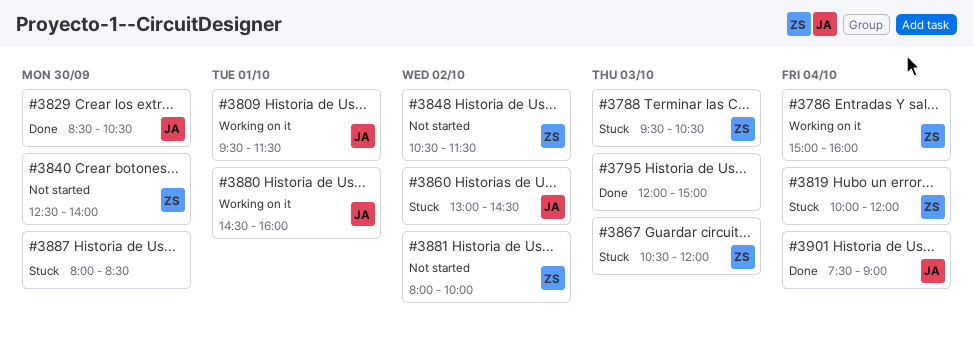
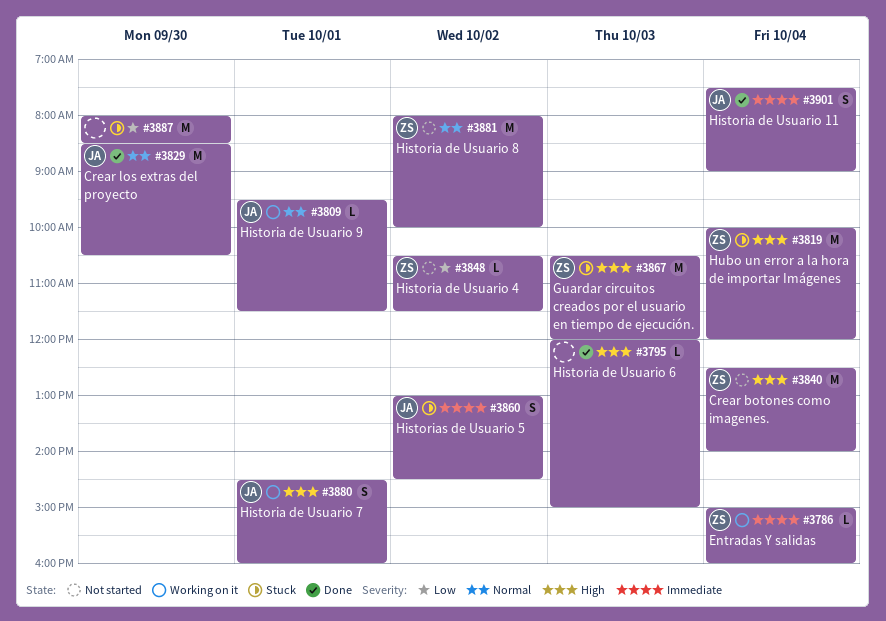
#3788: present -> none
#3840, day: Sep 30 -> Oct 4

